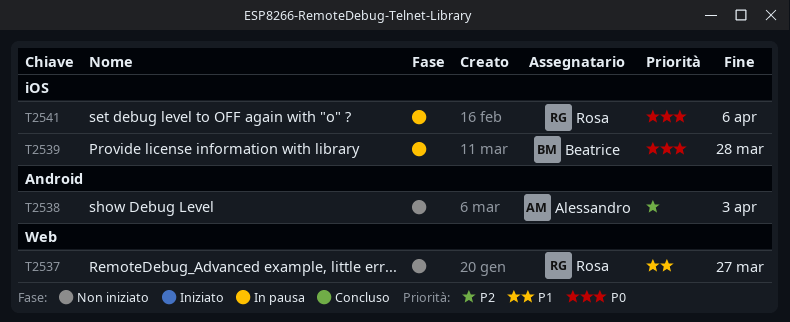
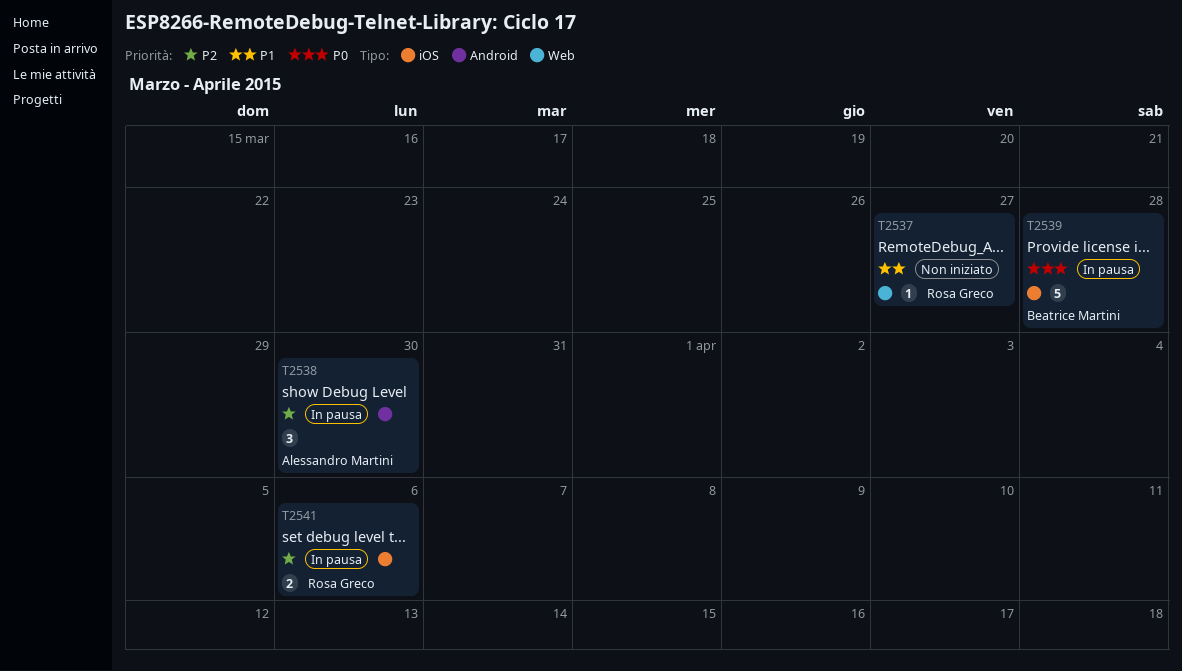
T2538, status: Non iniziato -> In pausa
T2538, due: Apr 3 -> Mar 30
T2541, priority: P0 -> P2

